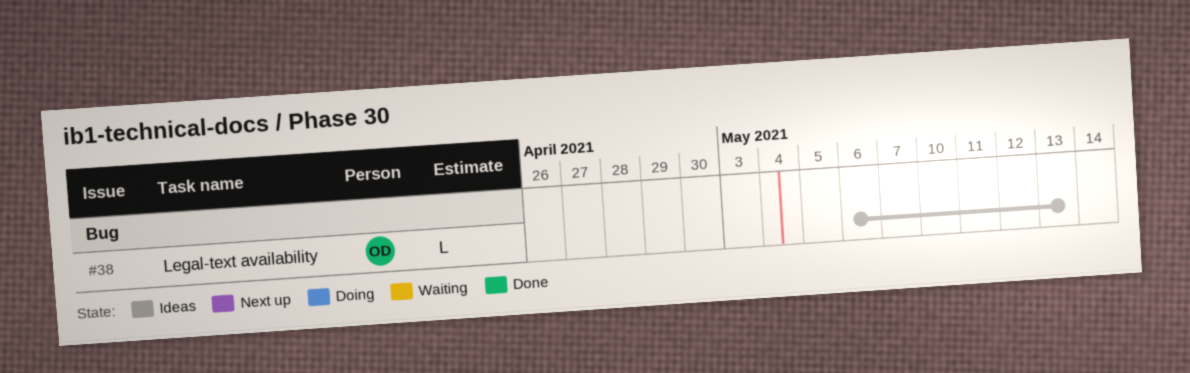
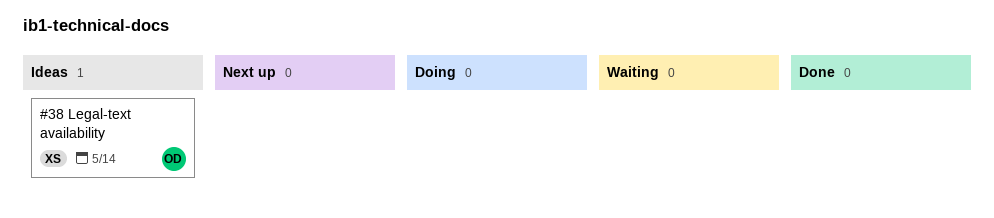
#38, estimate: L -> XS
#38, due: May 13 -> May 14

